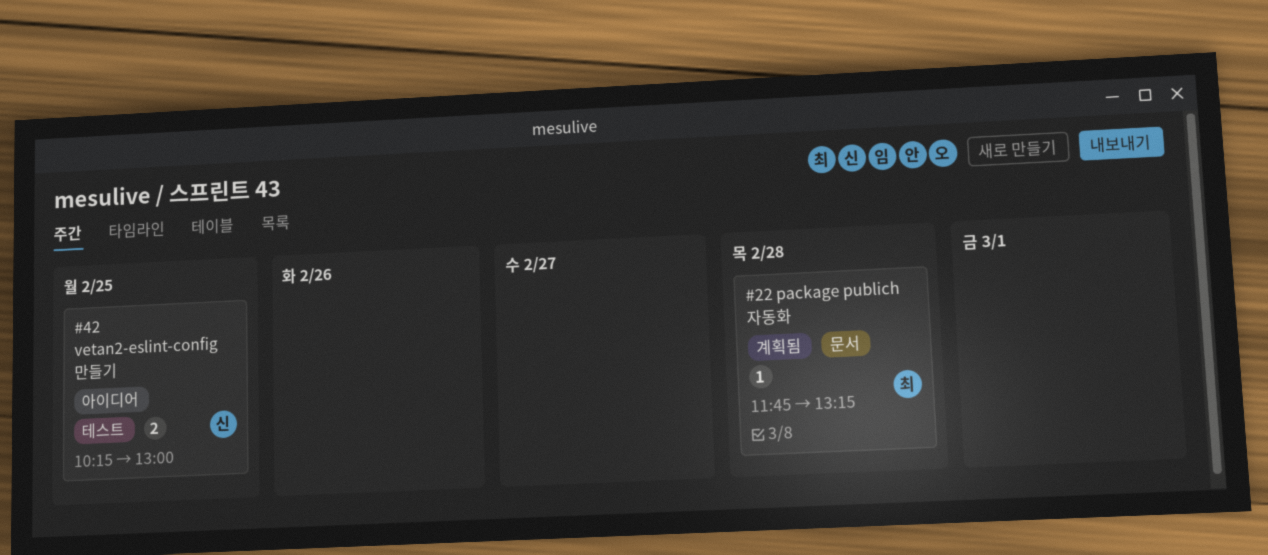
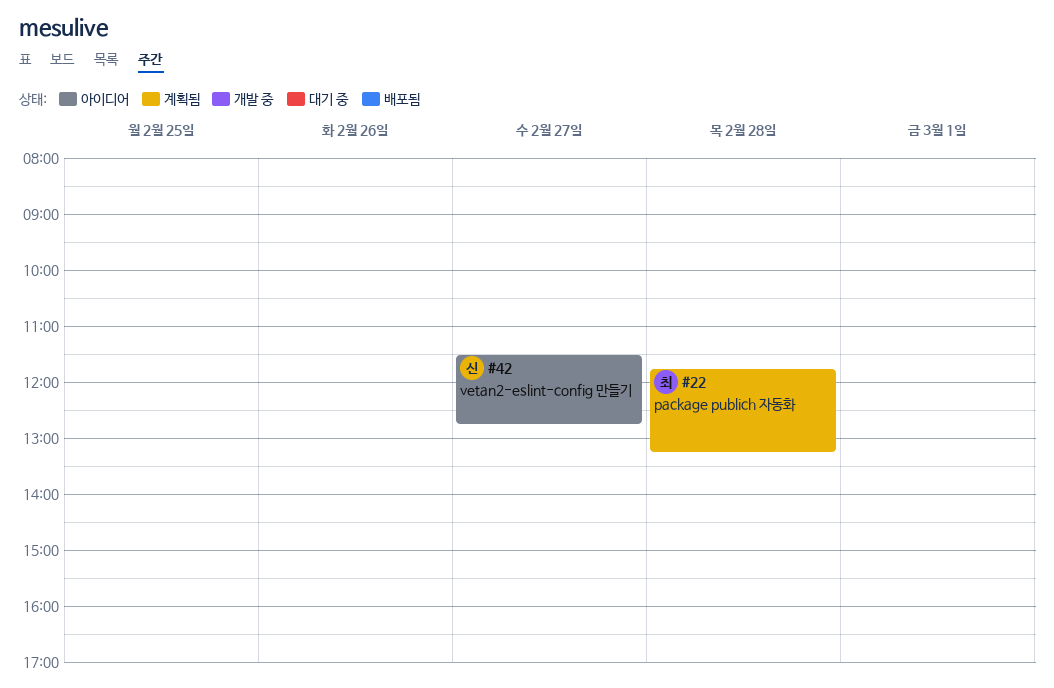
#42, day: Feb 25 -> Feb 27
#42, begins: 10:15 -> 11:30
#42, ends: 13:00 -> 12:45

